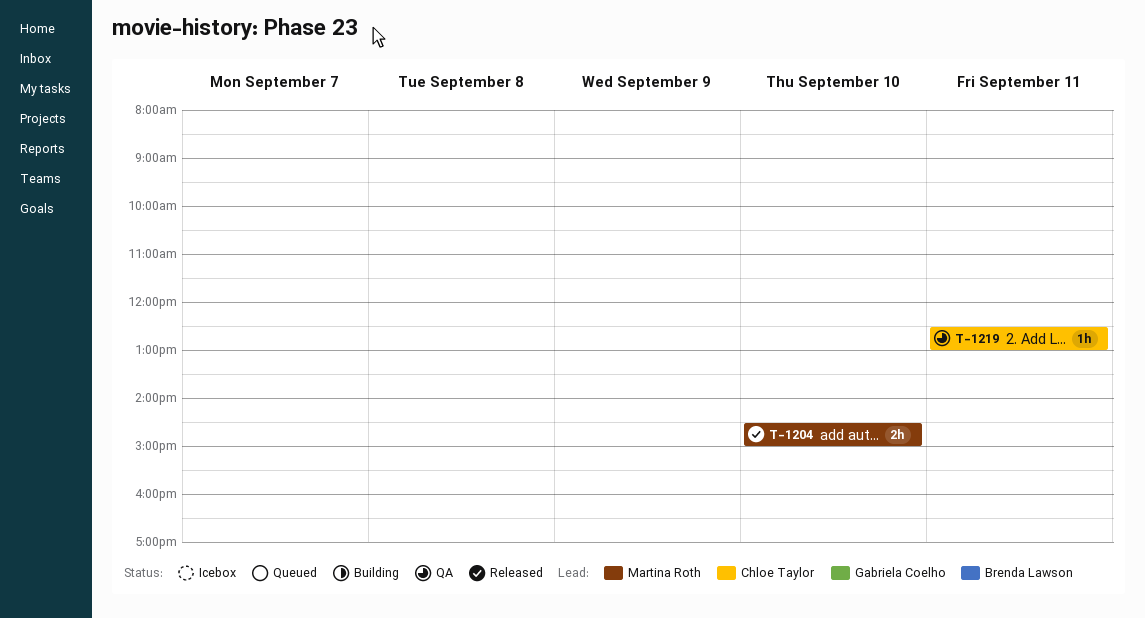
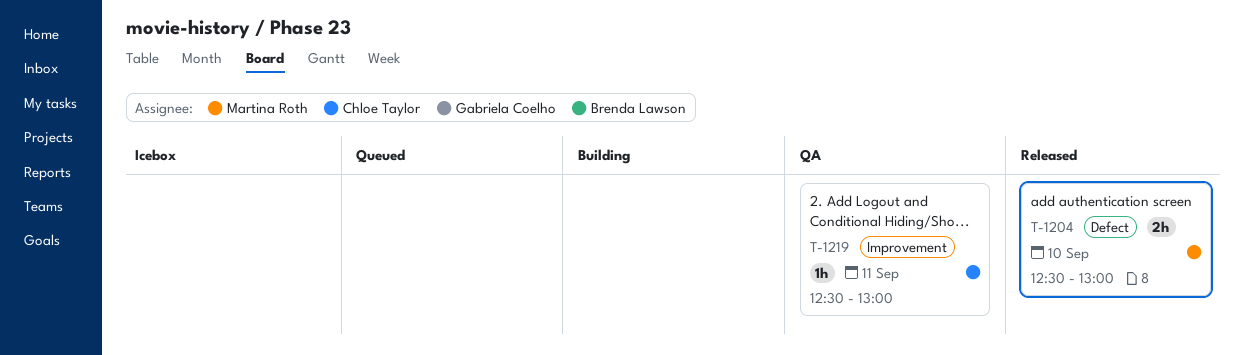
T-1204, begins: 14:30 -> 12:30
T-1204, ends: 15:00 -> 13:00

